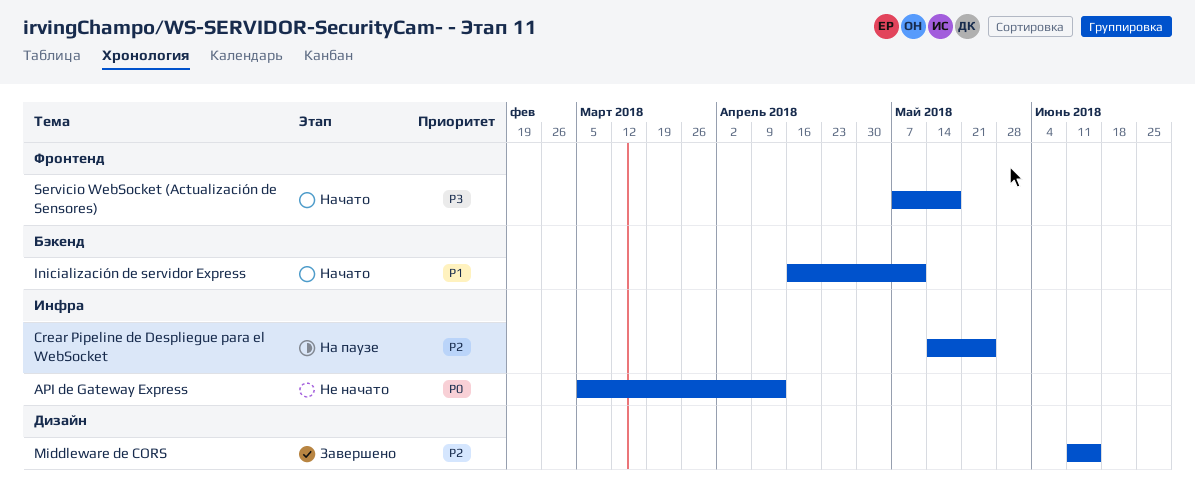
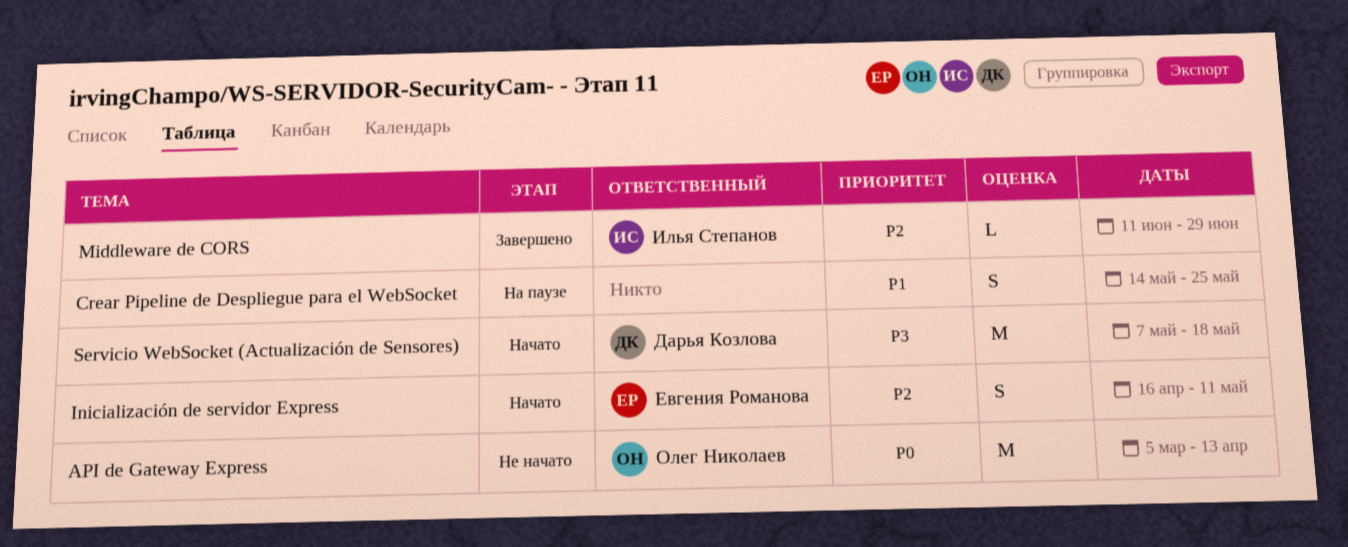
Crear Pipeline de Despliegue para el WebSocket, priority: P2 -> P1
Inicialización de servidor Express, priority: P1 -> P2
Middleware de CORS, due: Jun 15 -> Jun 29

